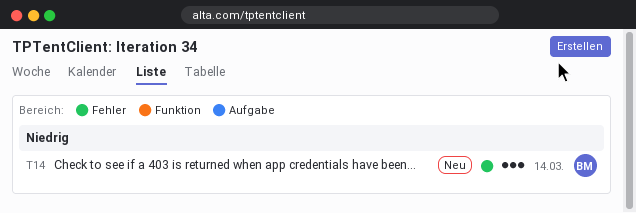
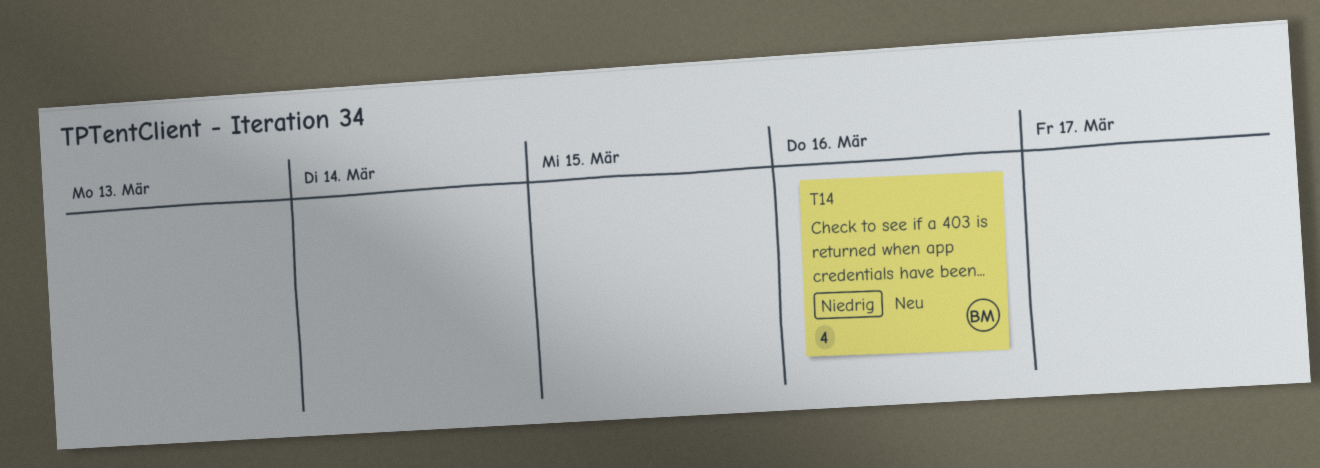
T14, estimate: 3 -> 4
T14, due: Mar 14 -> Mar 16

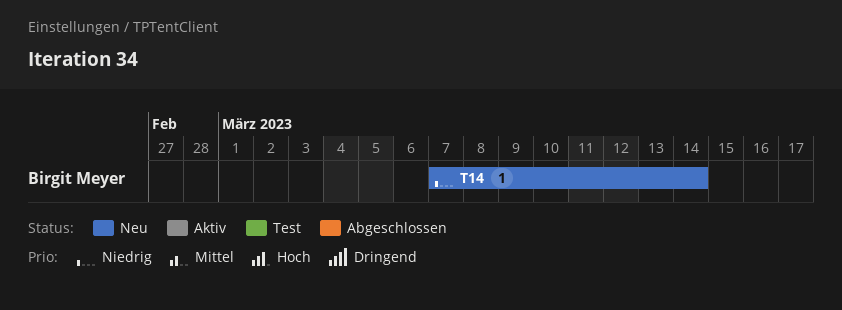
T14, estimate: 4 -> 1
T14, due: Mar 16 -> Mar 14

